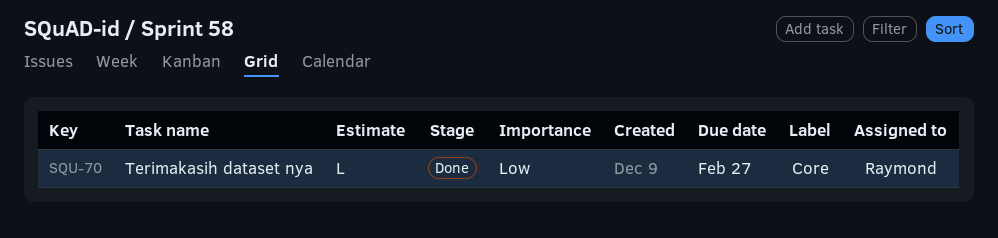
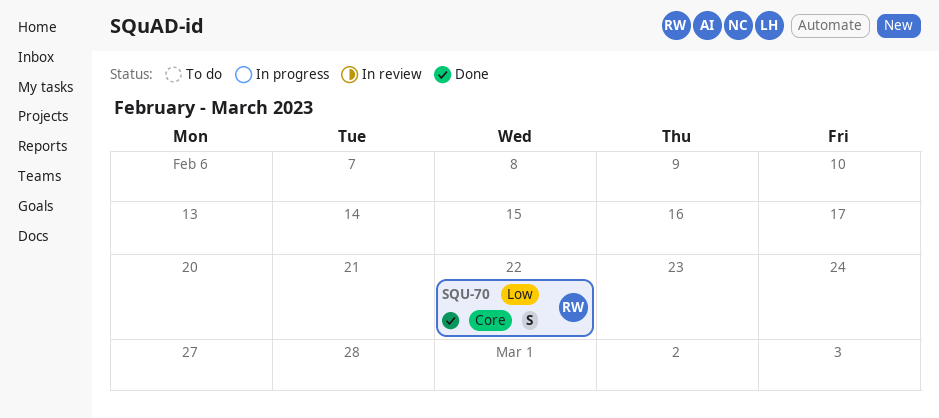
SQU-70, estimate: L -> S
SQU-70, due: Feb 27 -> Feb 22

